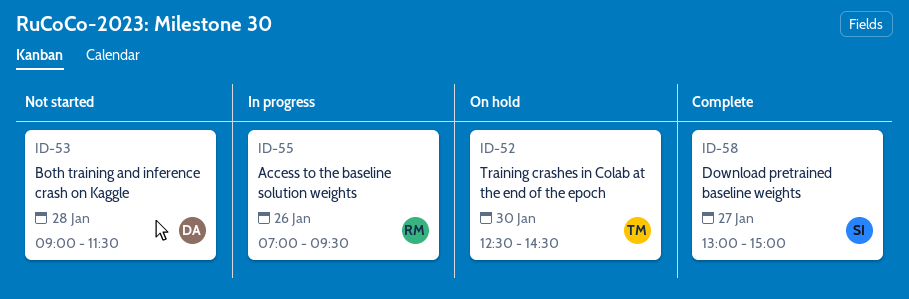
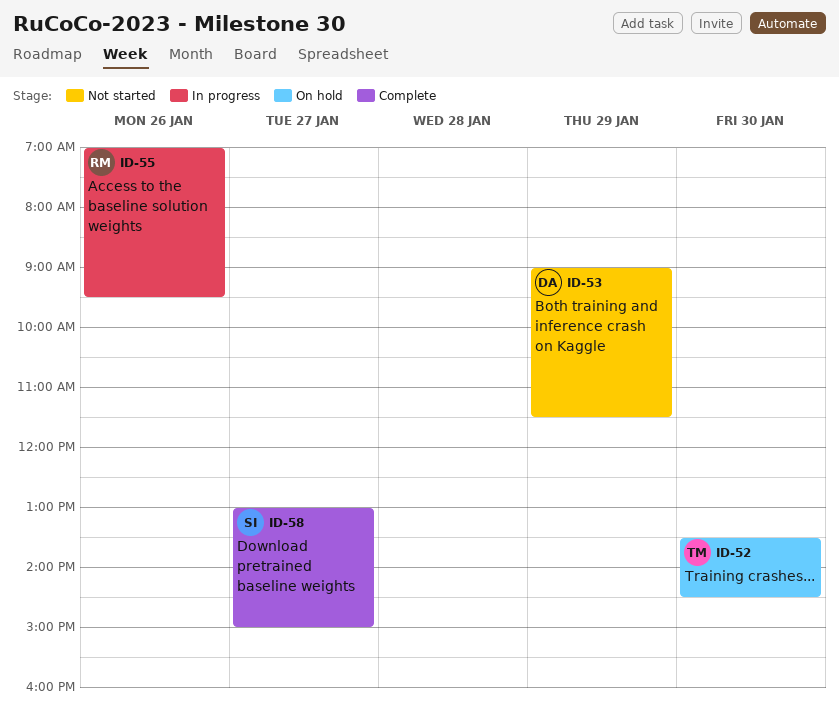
ID-52, begins: 12:30 -> 13:30
ID-53, day: Jan 28 -> Jan 29

